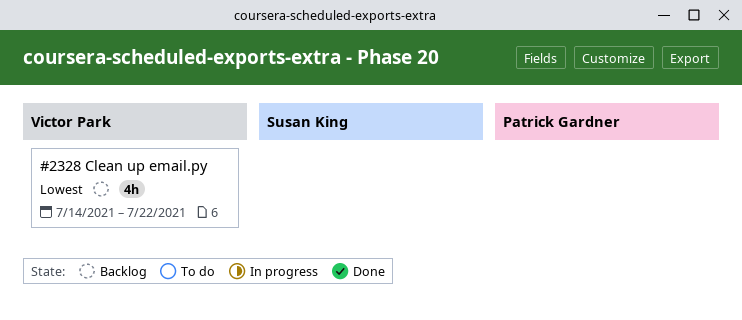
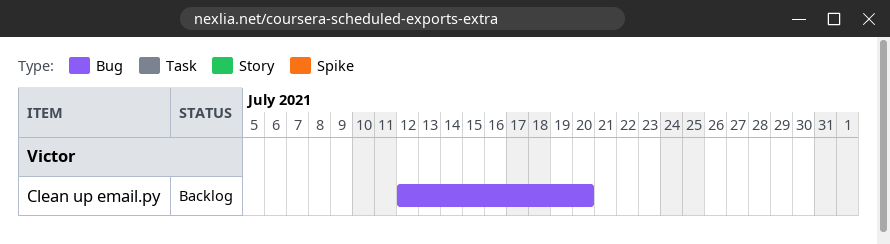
Clean up email.py, start: Jul 14 -> Jul 12
Clean up email.py, due: Jul 22 -> Jul 20

